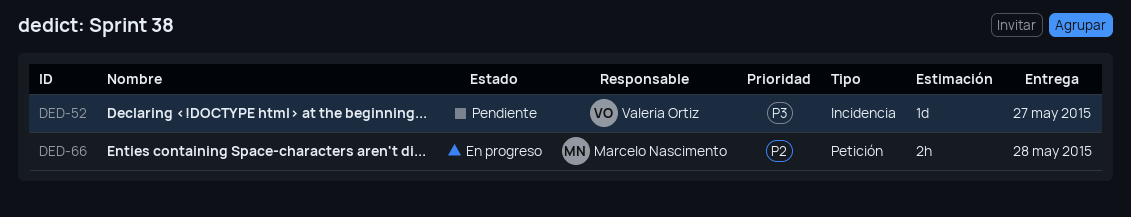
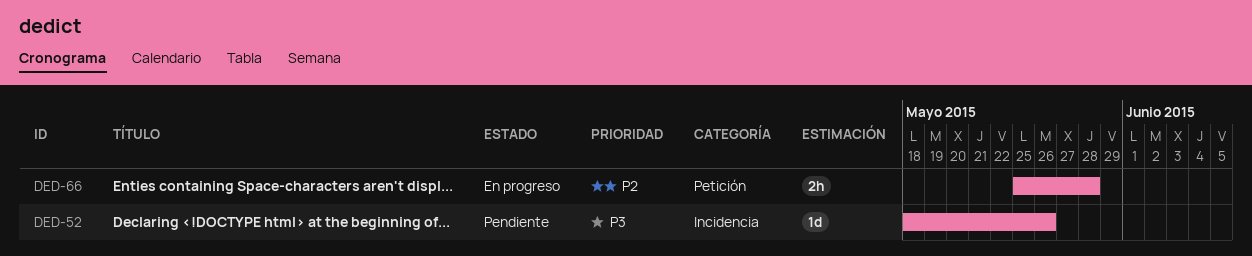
DED-52, due: May 27 -> May 26

